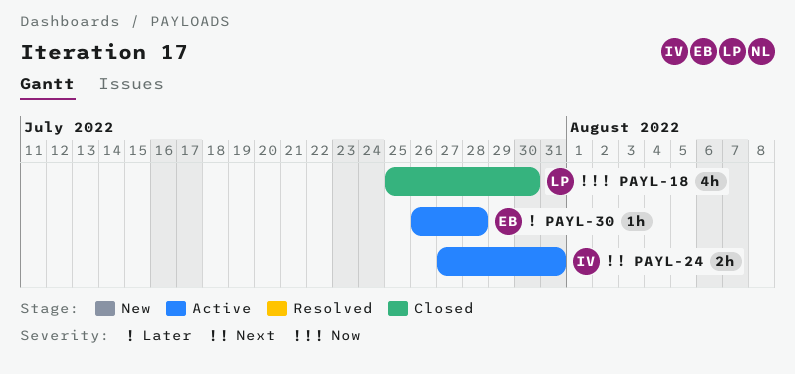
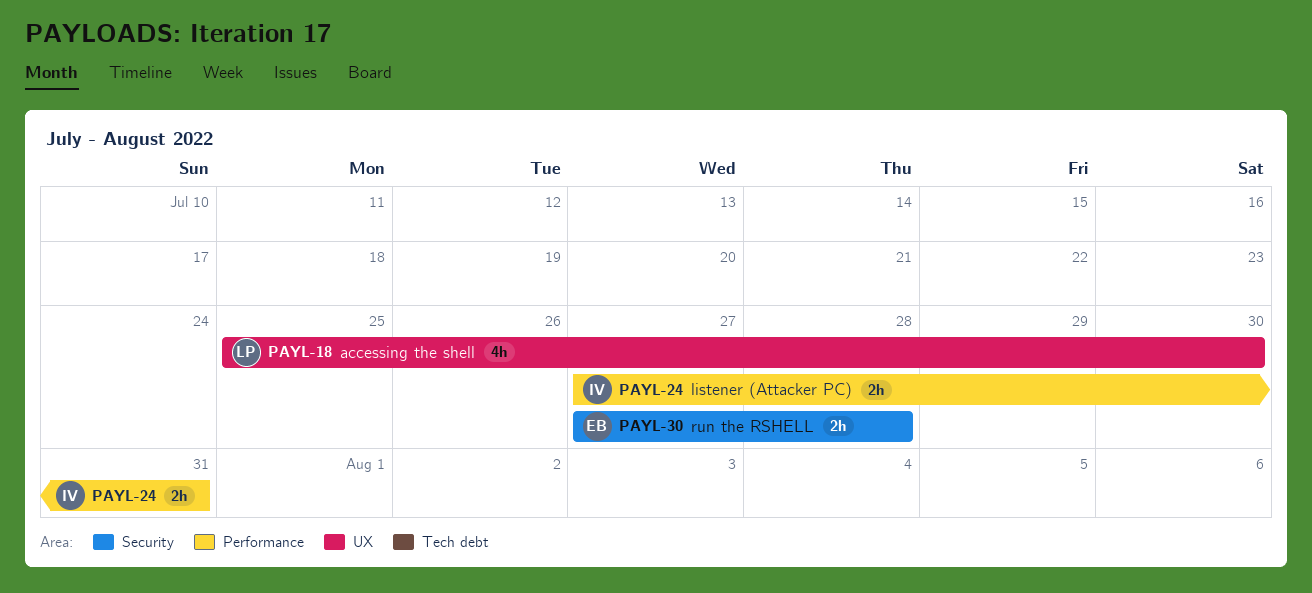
PAYL-30, estimate: 1h -> 2h
PAYL-30, start: Jul 26 -> Jul 27

